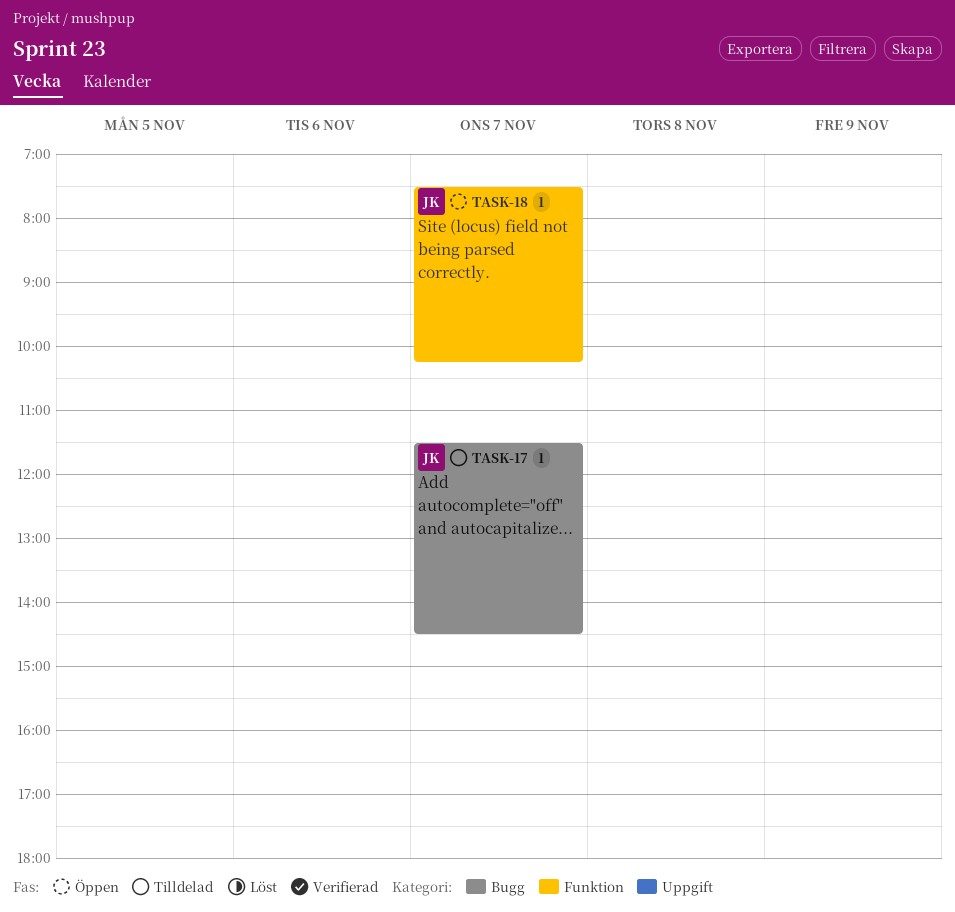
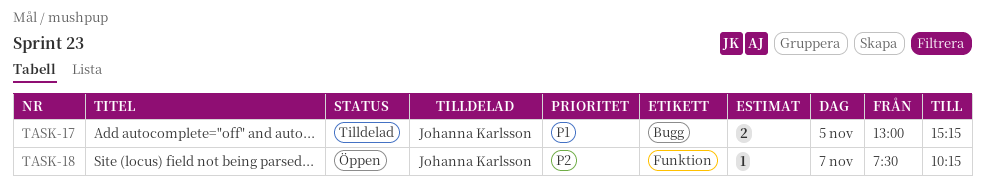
TASK-17, estimate: 1 -> 2
TASK-17, day: Nov 7 -> Nov 5
TASK-17, begins: 11:30 -> 13:00
TASK-17, ends: 14:30 -> 15:15

